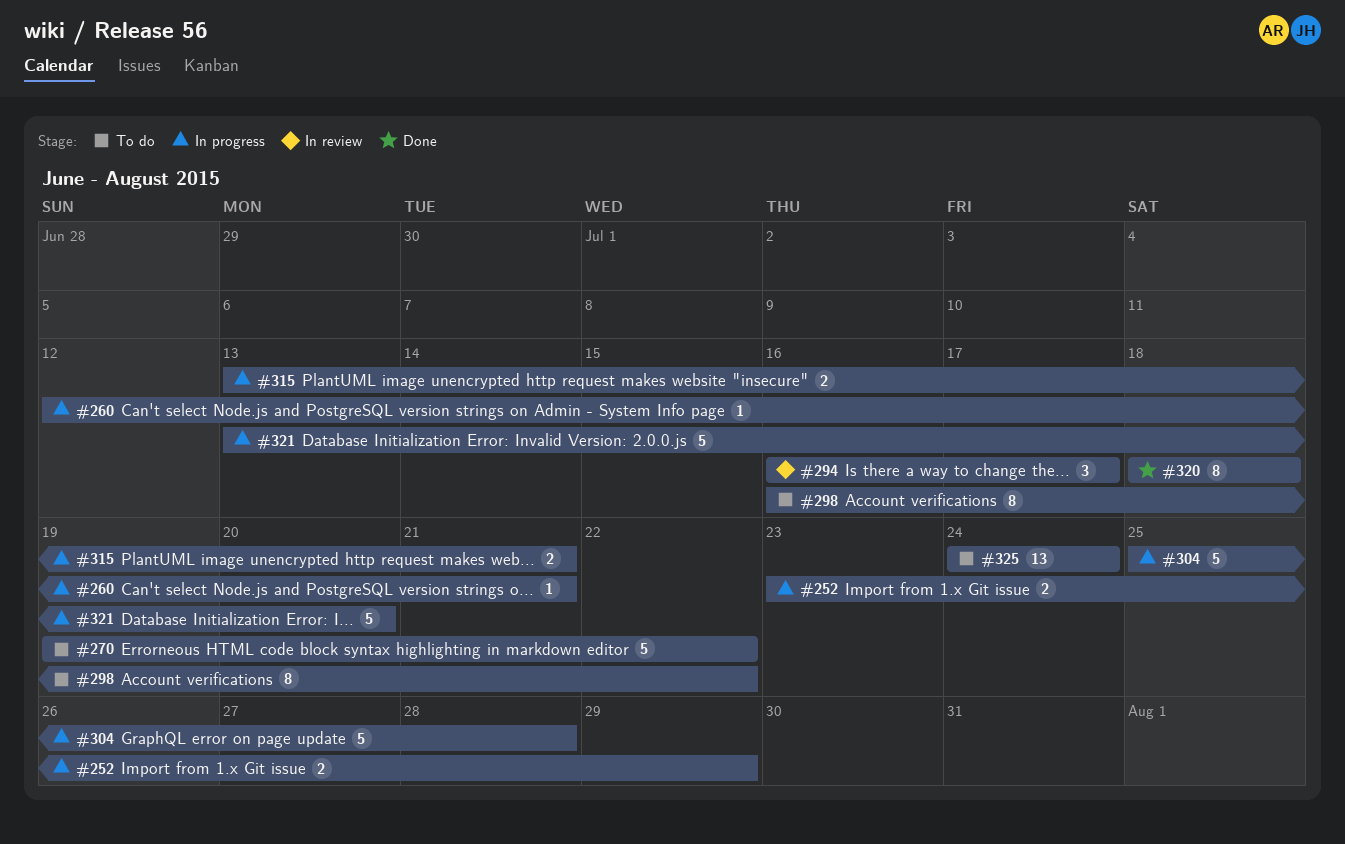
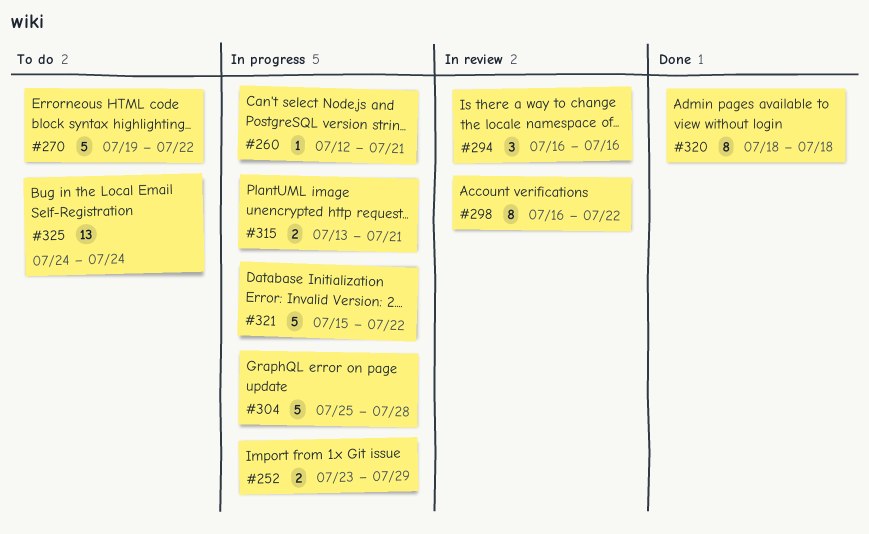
#294, due: Jul 17 -> Jul 16
#298, status: To do -> In review
#321, start: Jul 13 -> Jul 15
#321, due: Jul 20 -> Jul 22

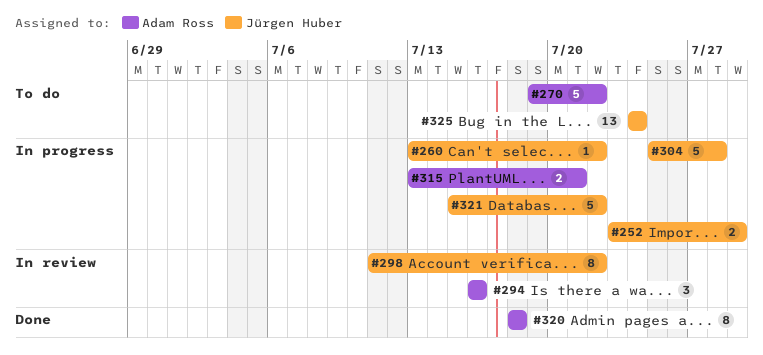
#260, start: Jul 12 -> Jul 13
#260, due: Jul 21 -> Jul 22
#298, start: Jul 16 -> Jul 11

